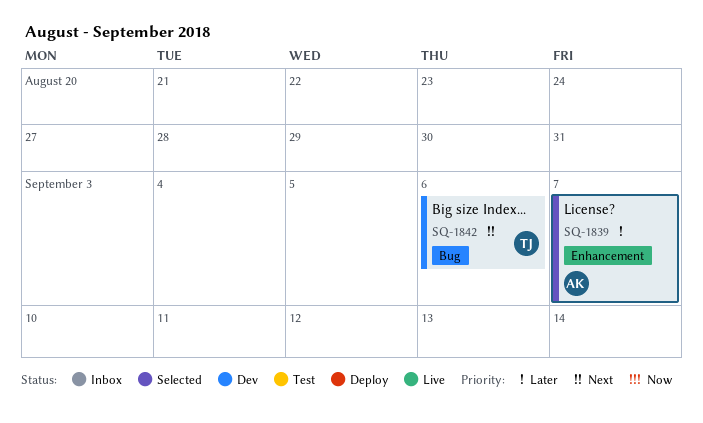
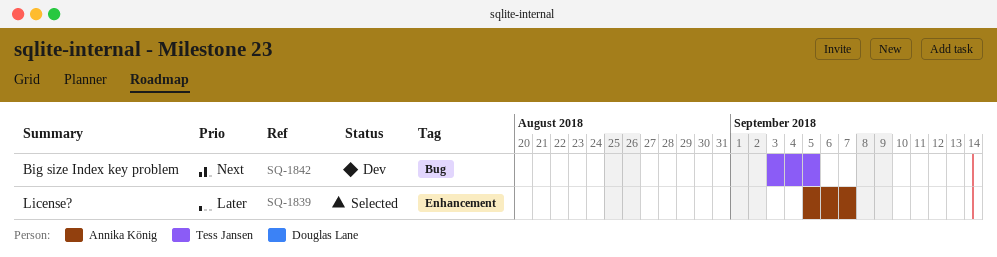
SQ-1842, due: Sep 6 -> Sep 5

